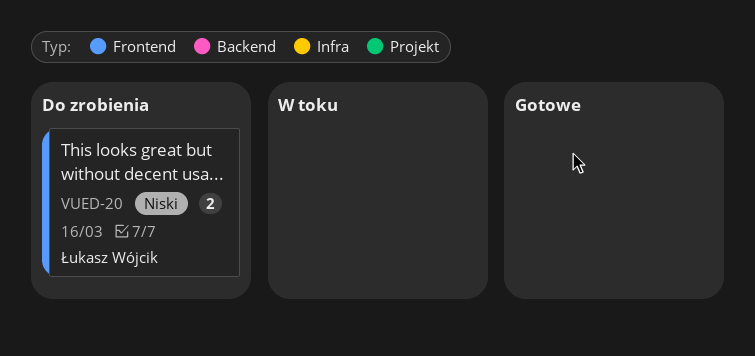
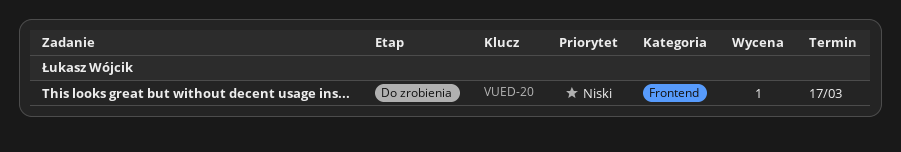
VUED-20, estimate: 2 -> 1
VUED-20, due: Mar 16 -> Mar 17

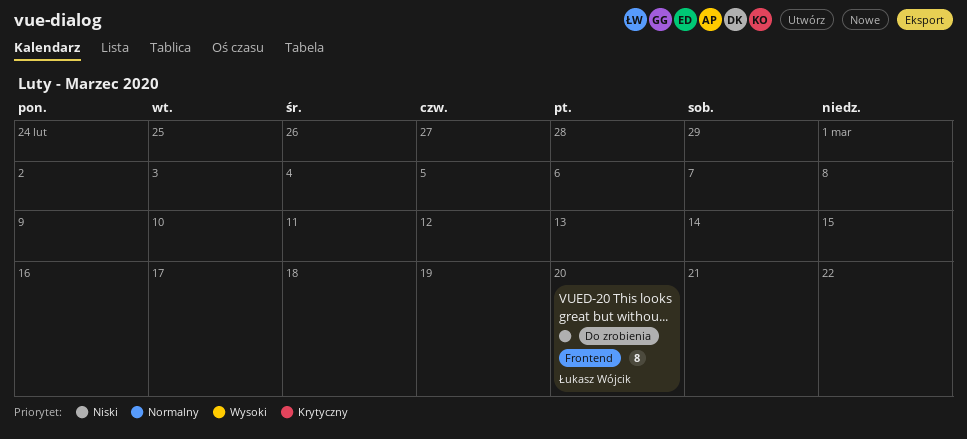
VUED-20, estimate: 1 -> 8
VUED-20, due: Mar 17 -> Mar 20

